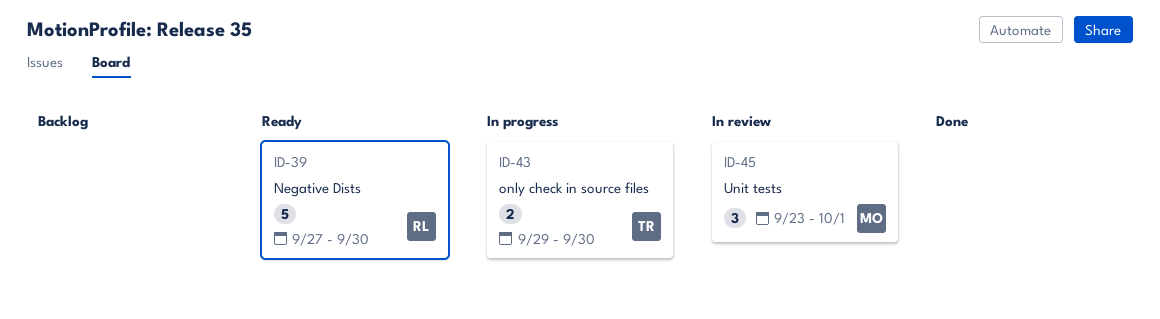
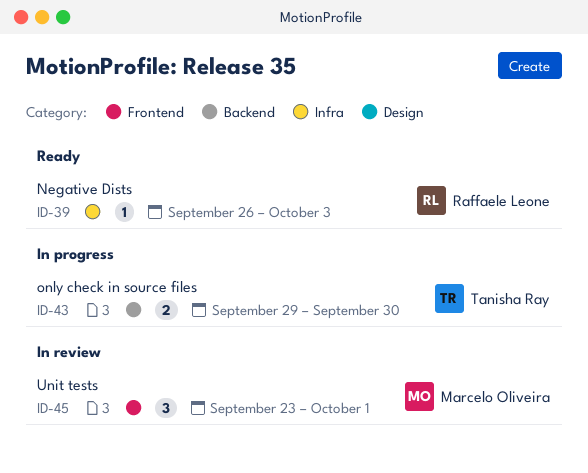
ID-39, estimate: 5 -> 1
ID-39, start: Sep 27 -> Sep 26
ID-39, due: Sep 30 -> Oct 3

